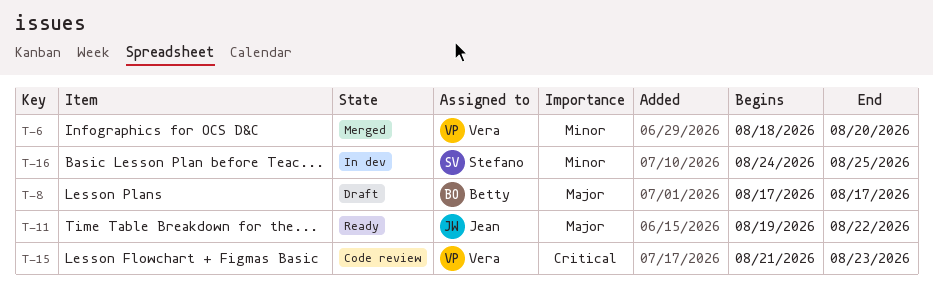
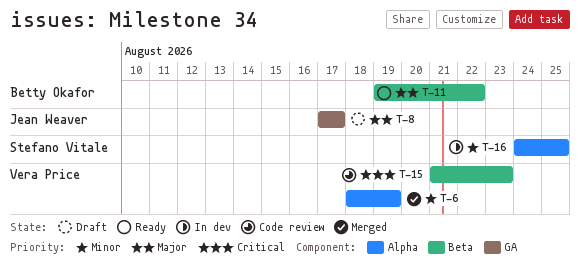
T-6, due: Aug 20 -> Aug 19
T-8, owner: Betty Okafor -> Jean Weaver
T-11, owner: Jean Weaver -> Betty Okafor

